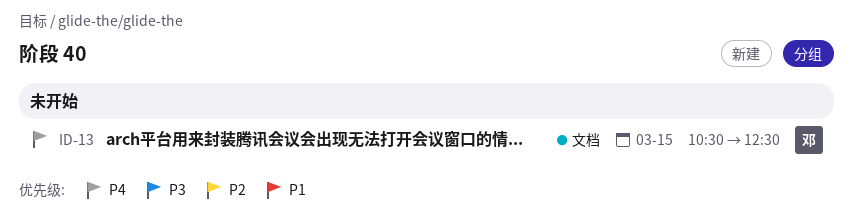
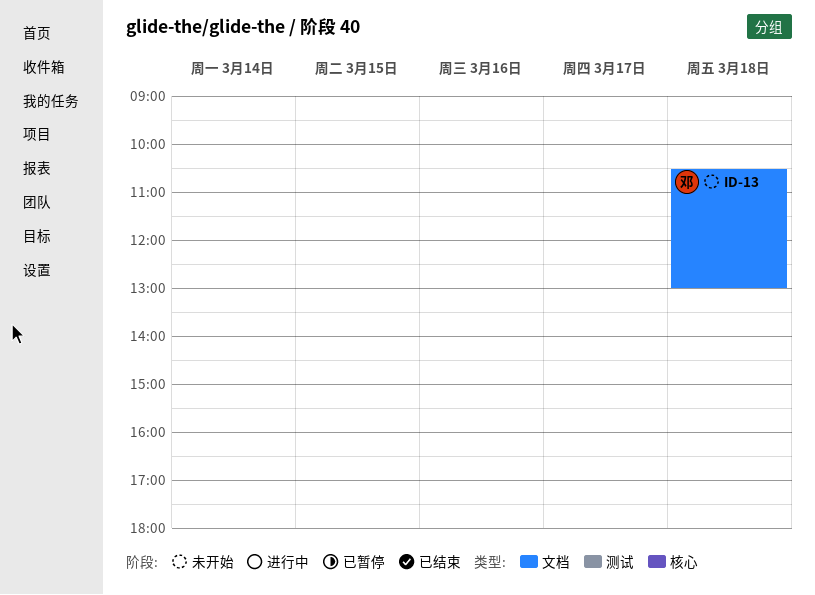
ID-13, day: Mar 15 -> Mar 18
ID-13, ends: 12:30 -> 13:00

